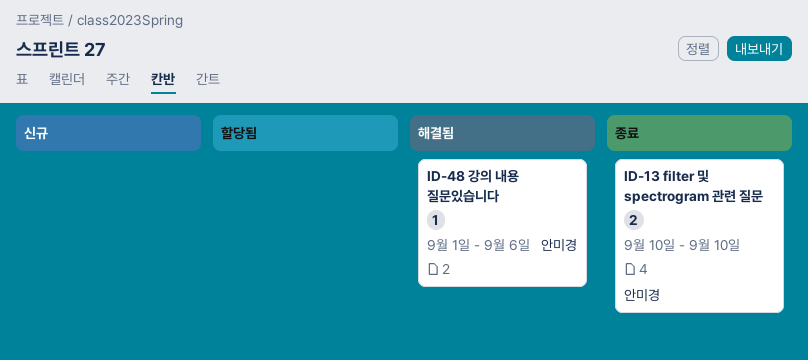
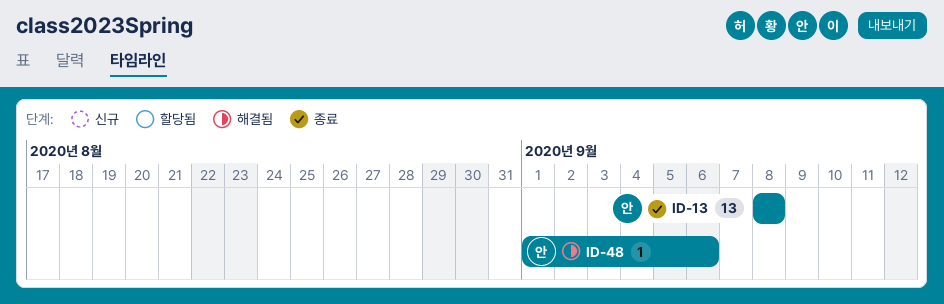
ID-13, estimate: 2 -> 13
ID-13, start: Sep 10 -> Sep 8
ID-13, due: Sep 10 -> Sep 8

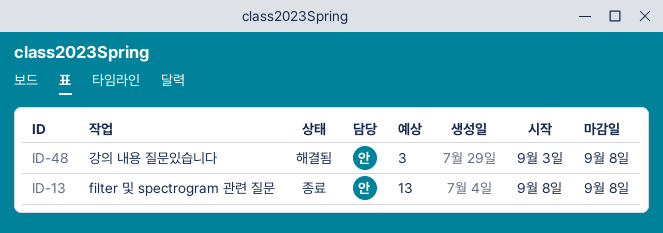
ID-48, estimate: 1 -> 3
ID-48, start: Sep 1 -> Sep 3
ID-48, due: Sep 6 -> Sep 8

